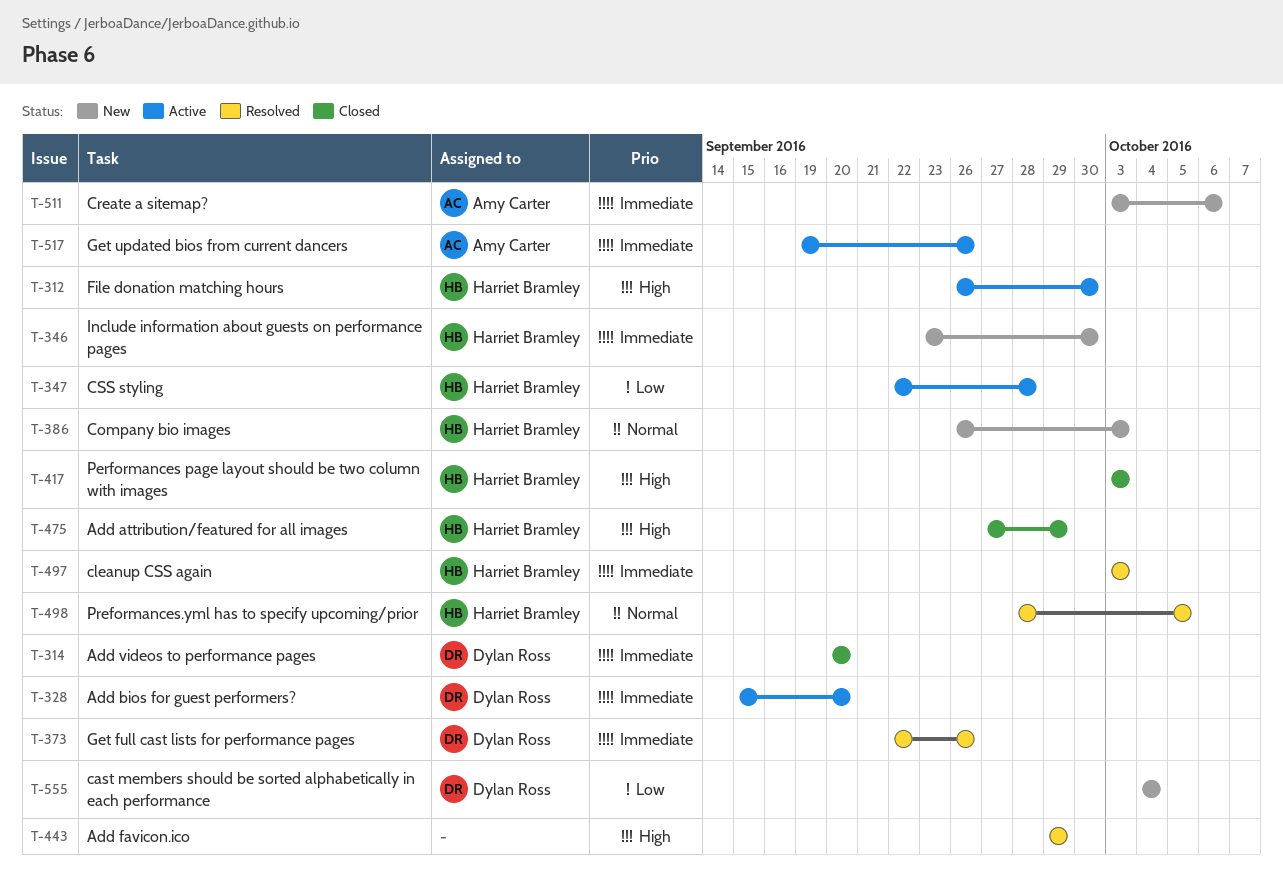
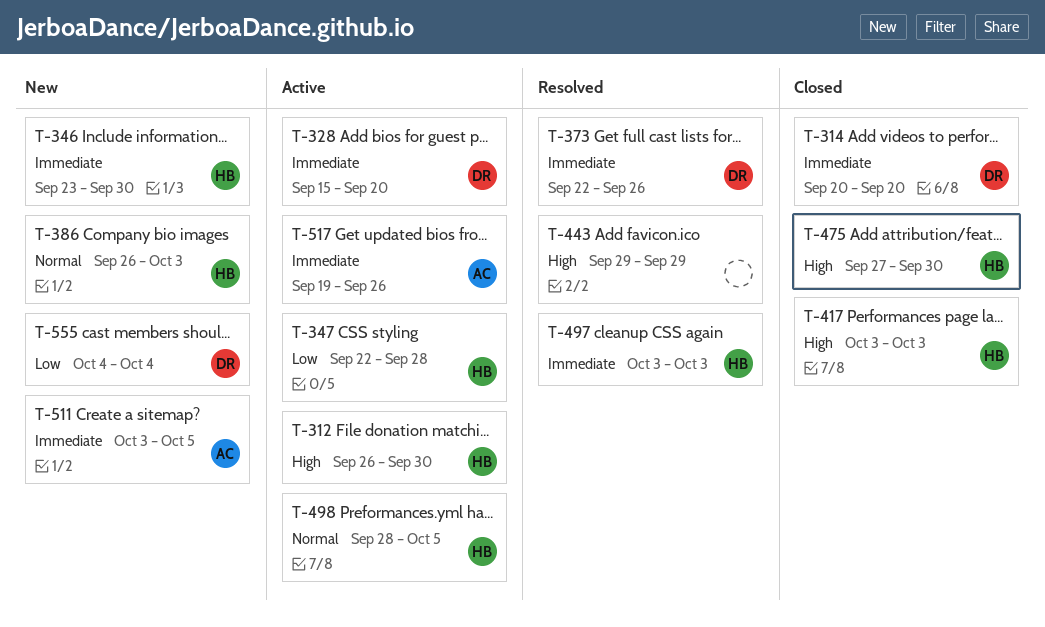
T-475, due: Sep 29 -> Sep 30
T-498, status: Resolved -> Active
T-511, due: Oct 6 -> Oct 5

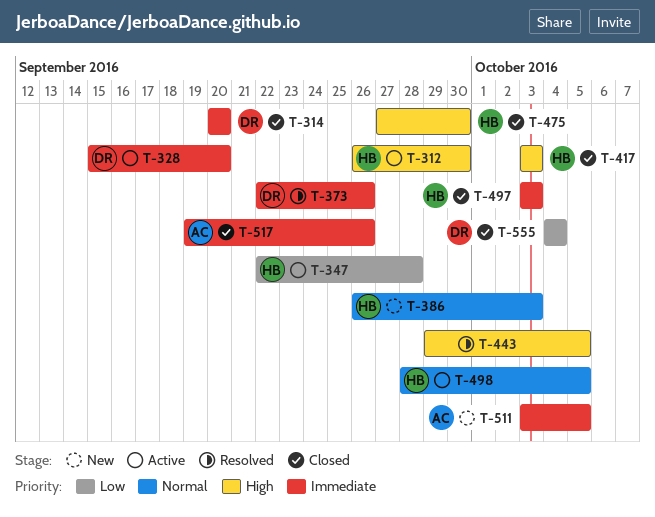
T-346: present -> none
T-443, due: Sep 29 -> Oct 5
T-497, status: Resolved -> Closed
T-517, status: Active -> Closed
T-555, status: New -> Closed

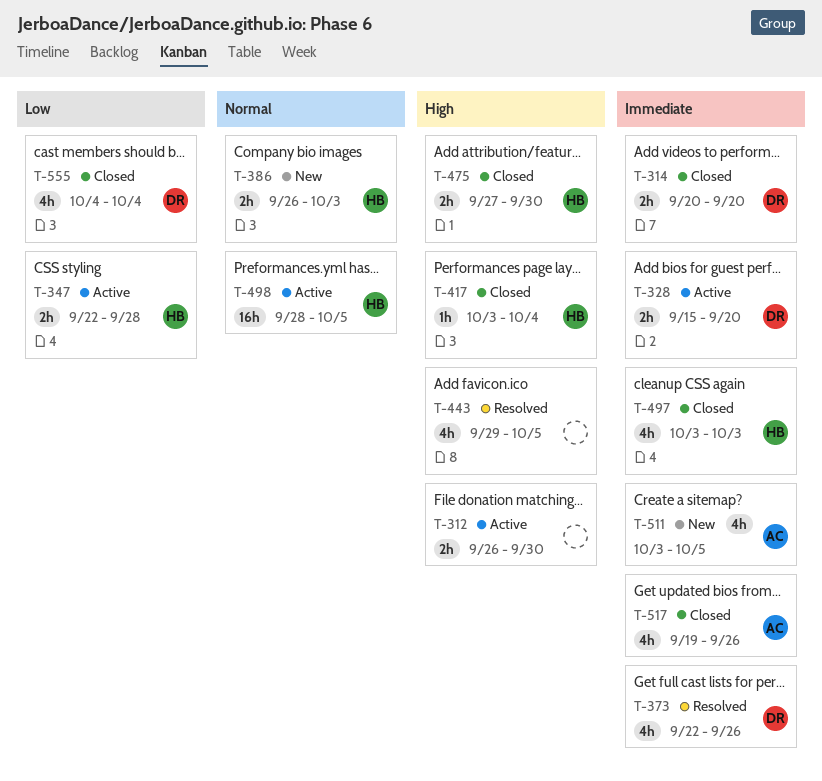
T-312, owner: HB -> none
T-417, due: Oct 3 -> Oct 4

